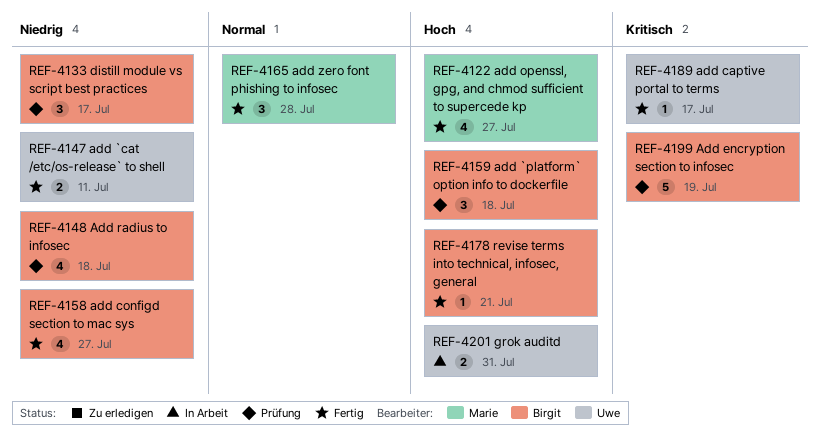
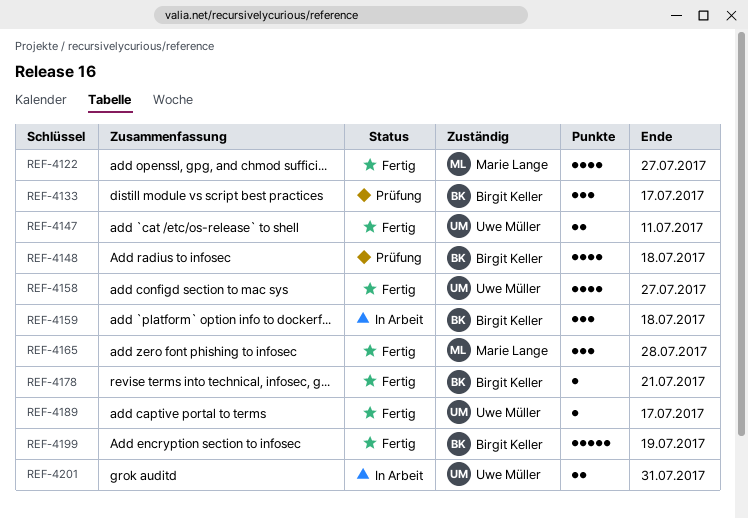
REF-4158, owner: Birgit Keller -> Uwe Müller
REF-4159, status: Prüfung -> In Arbeit
REF-4199, status: Prüfung -> Fertig

